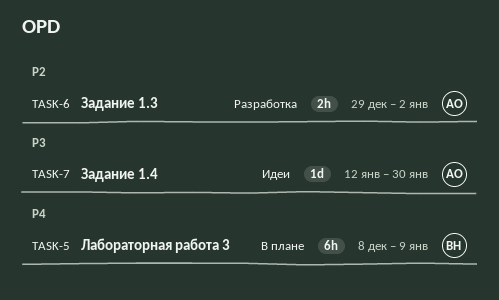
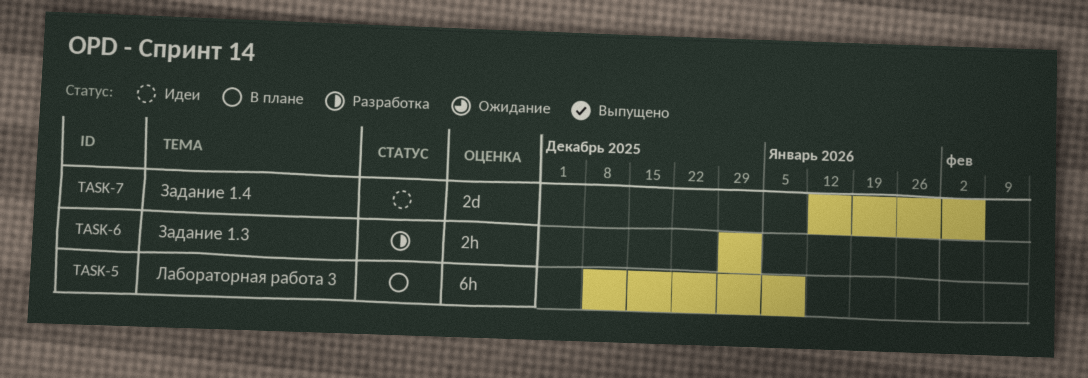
TASK-7, estimate: 1d -> 2d
TASK-7, due: Jan 30 -> Feb 6

